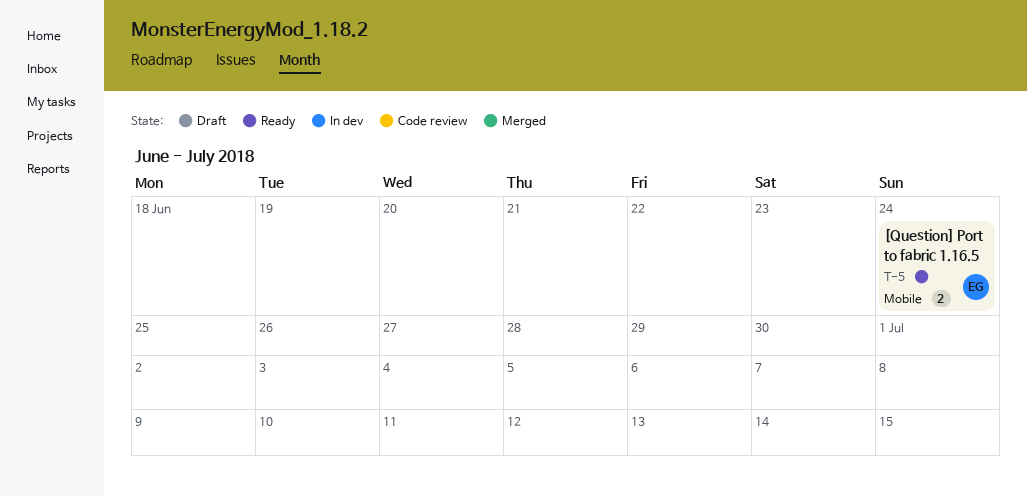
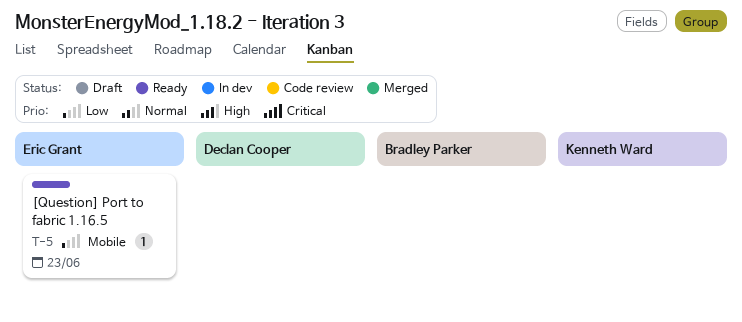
T-5, estimate: 2 -> 1
T-5, due: Jun 24 -> Jun 23

